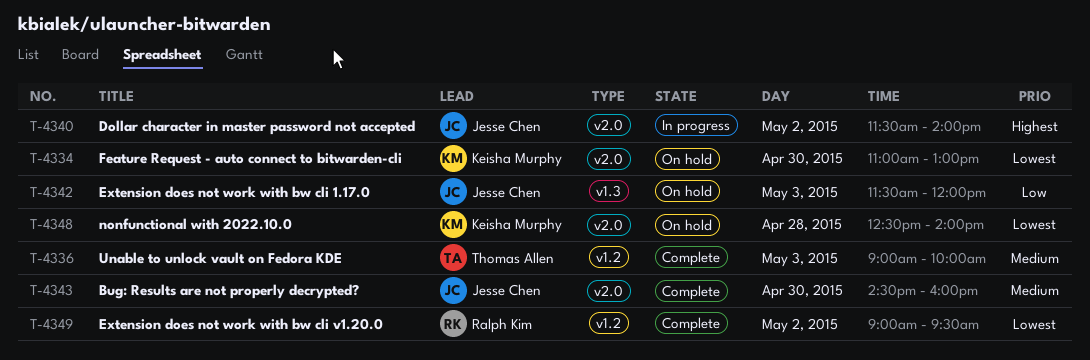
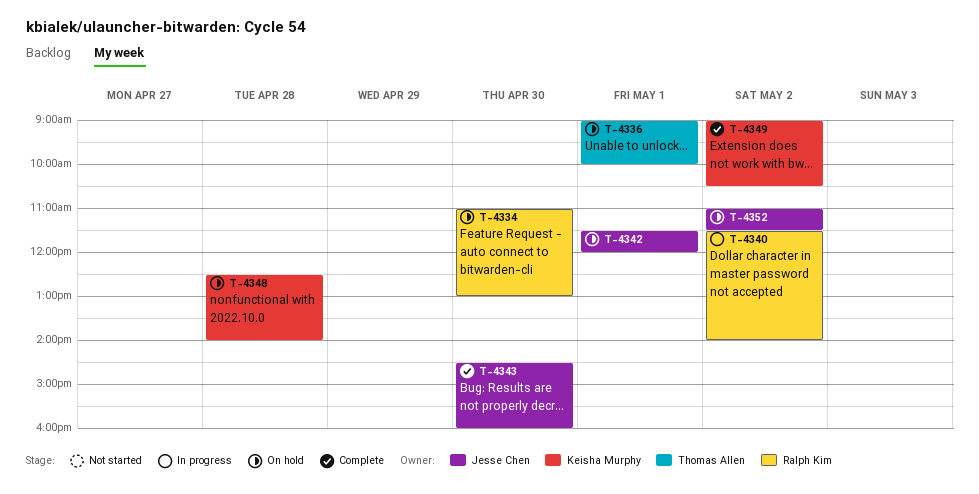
T-4334, owner: Keisha Murphy -> Ralph Kim
T-4336, status: Complete -> On hold
T-4336, day: May 3 -> May 1
T-4340, owner: Jesse Chen -> Ralph Kim
T-4342, day: May 3 -> May 1
T-4349, owner: Ralph Kim -> Keisha Murphy
T-4349, ends: 09:30 -> 10:30
T-4352: none -> present

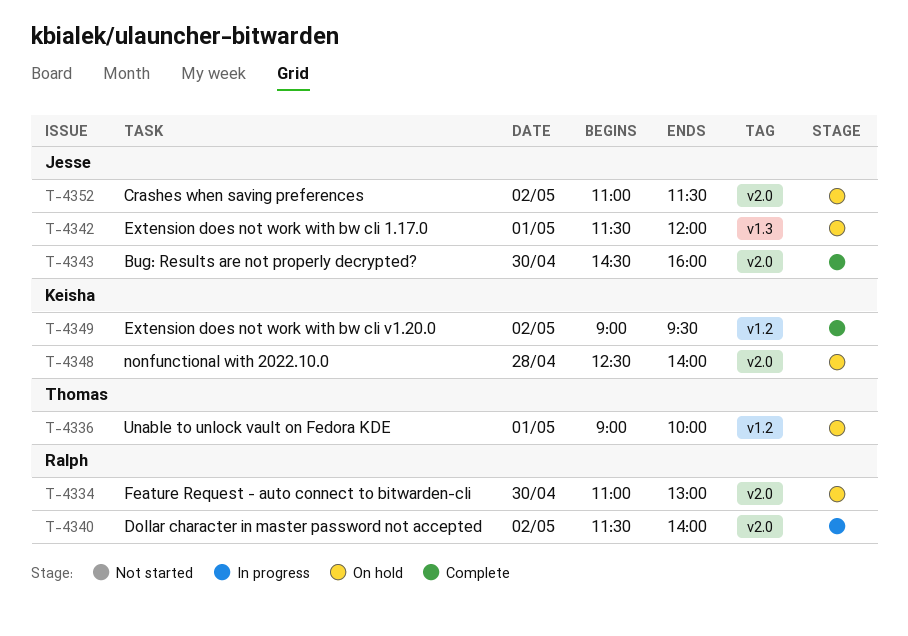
T-4349, ends: 10:30 -> 09:30

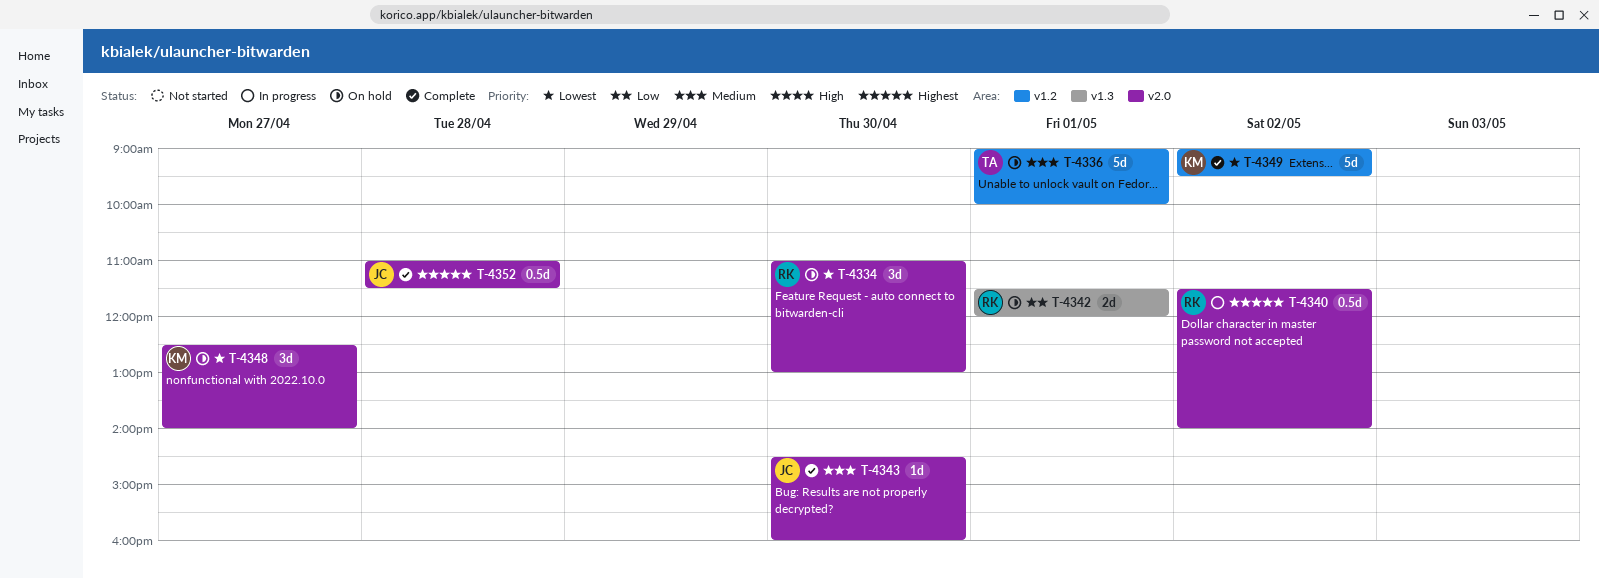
T-4342, owner: Jesse -> Ralph
T-4348, day: Apr 28 -> Apr 27
T-4352, status: On hold -> Complete
T-4352, day: May 2 -> Apr 28

